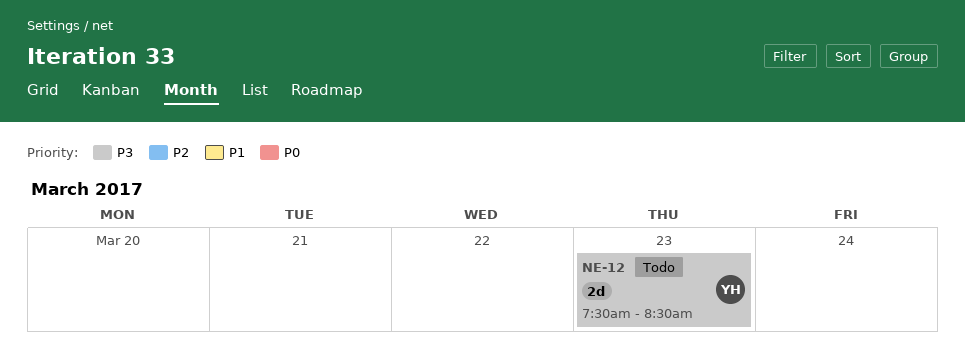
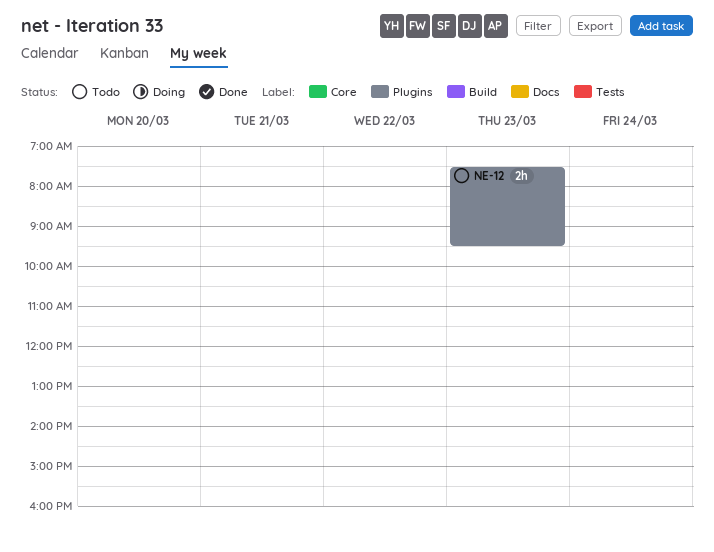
NE-12, estimate: 2d -> 2h
NE-12, ends: 08:30 -> 09:30

